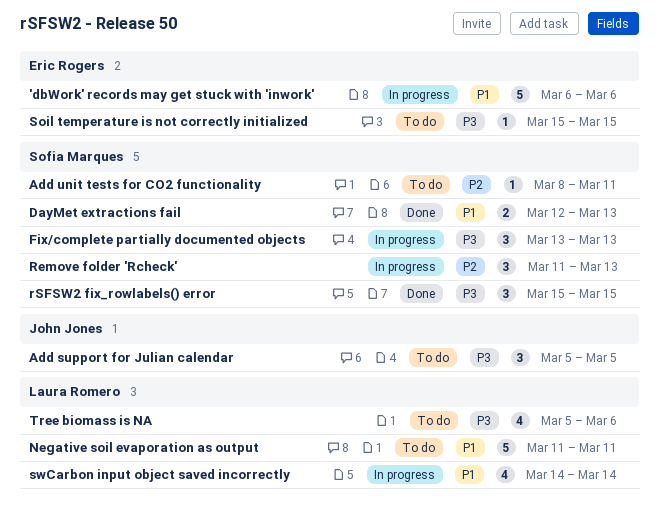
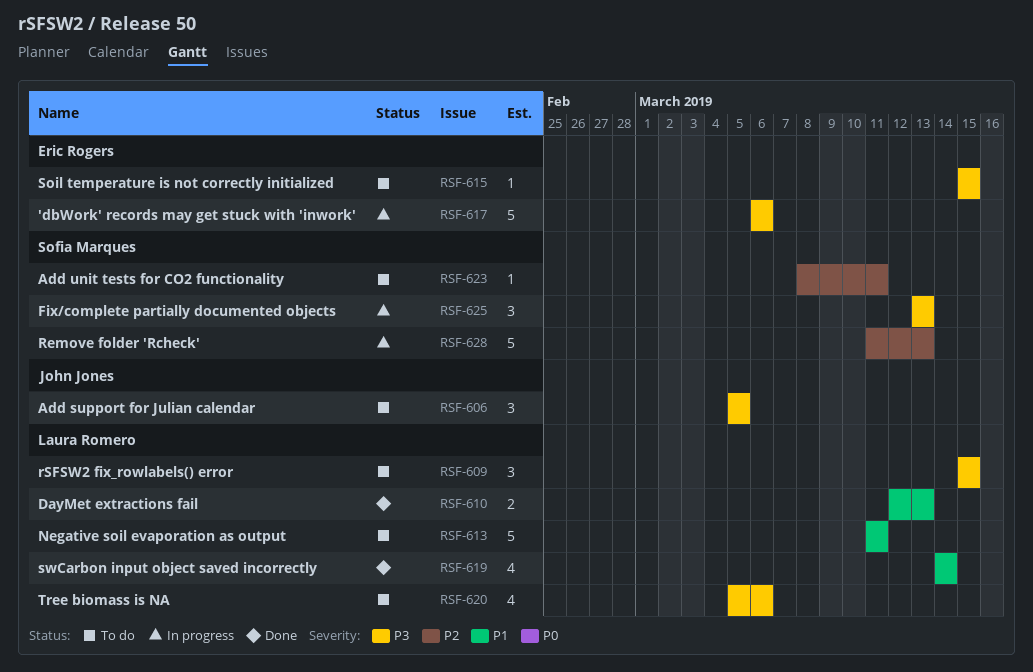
'dbWork' records may get stuck with 'inwork', priority: P1 -> P3
DayMet extractions fail, owner: Sofia Marques -> Laura Romero
Remove folder 'Rcheck', estimate: 3 -> 5
rSFSW2 fix_rowlabels() error, status: Done -> To do
rSFSW2 fix_rowlabels() error, owner: Sofia Marques -> Laura Romero
swCarbon input object saved incorrectly, status: In progress -> Done

